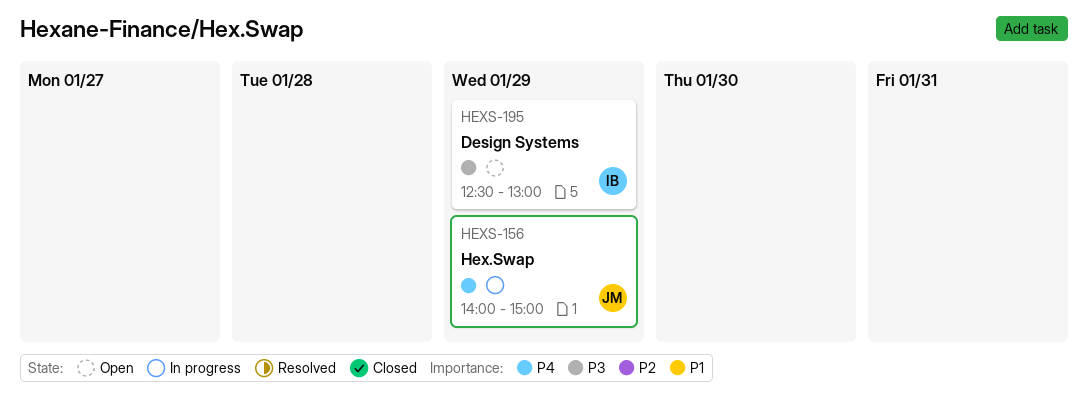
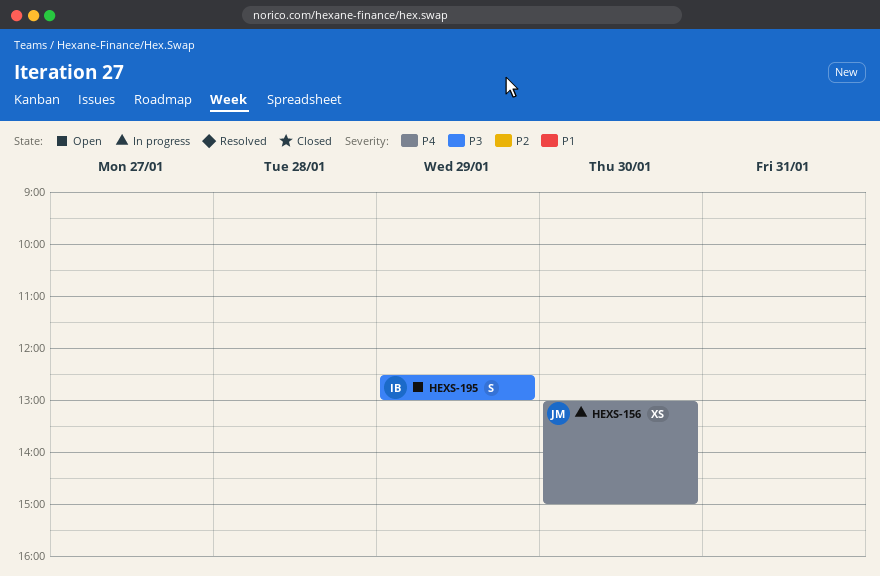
HEXS-156, day: Jan 29 -> Jan 30
HEXS-156, begins: 14:00 -> 13:00

